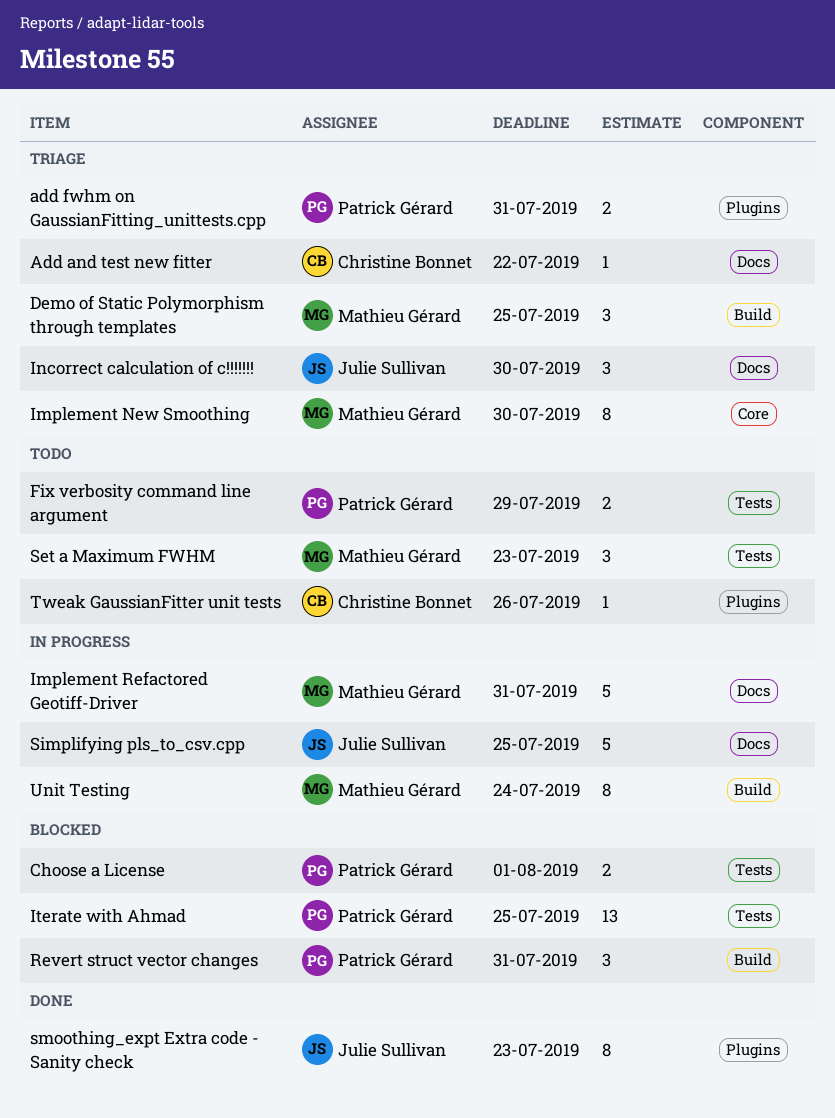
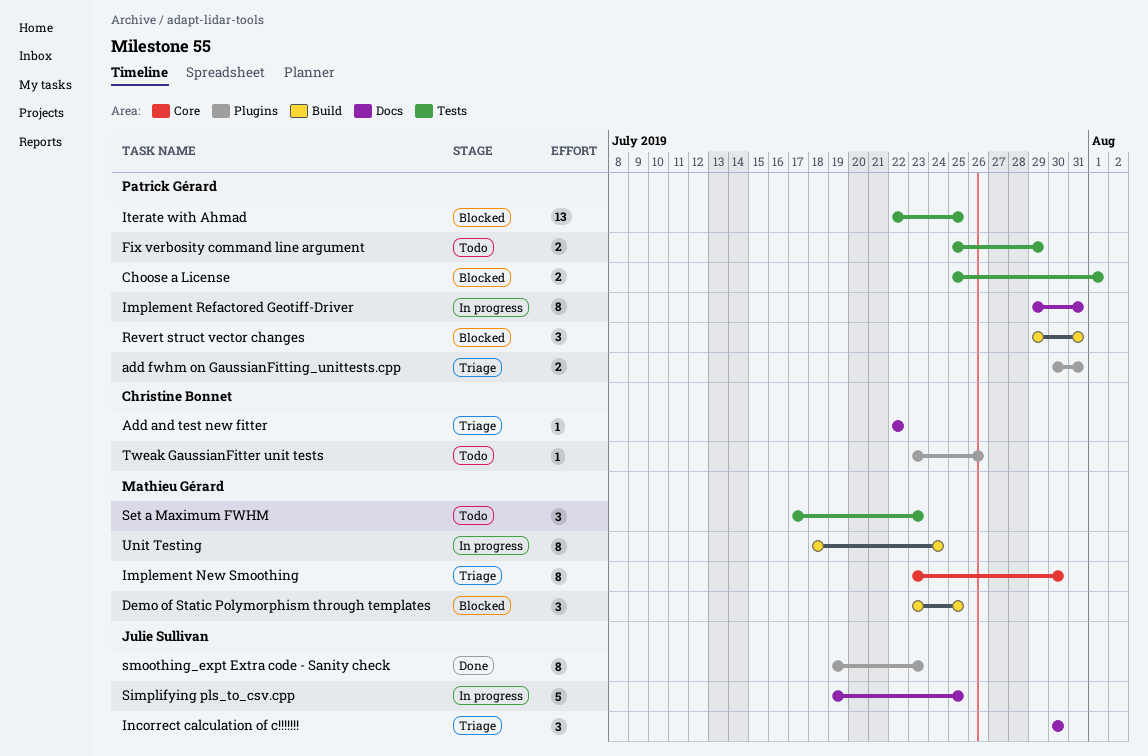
Demo of Static Polymorphism through templates, status: Triage -> Blocked
Implement Refactored Geotiff-Driver, owner: Mathieu Gérard -> Patrick Gérard
Implement Refactored Geotiff-Driver, estimate: 5 -> 8

